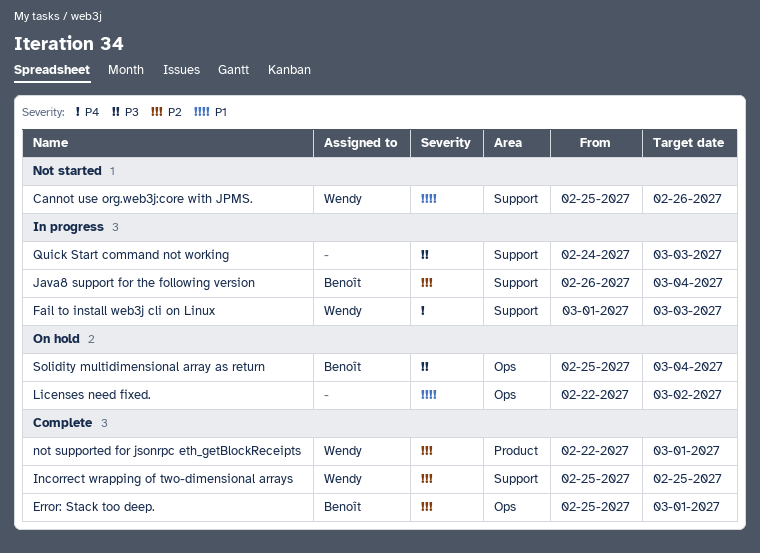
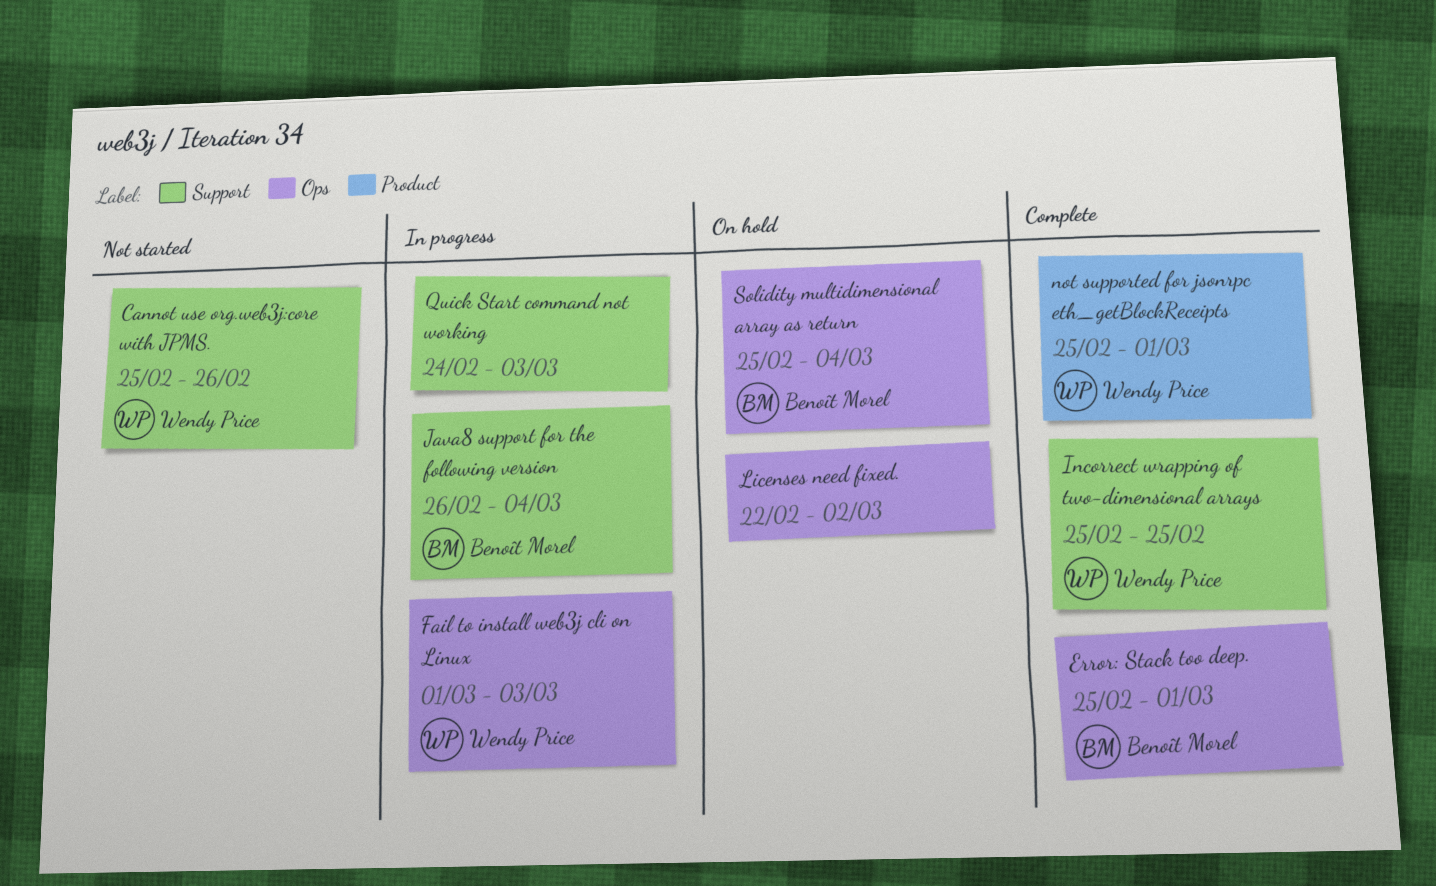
Fail to install web3j cli on Linux, label: Support -> Ops
not supported for jsonrpc eth_getBlockReceipts, start: Feb 22 -> Feb 25

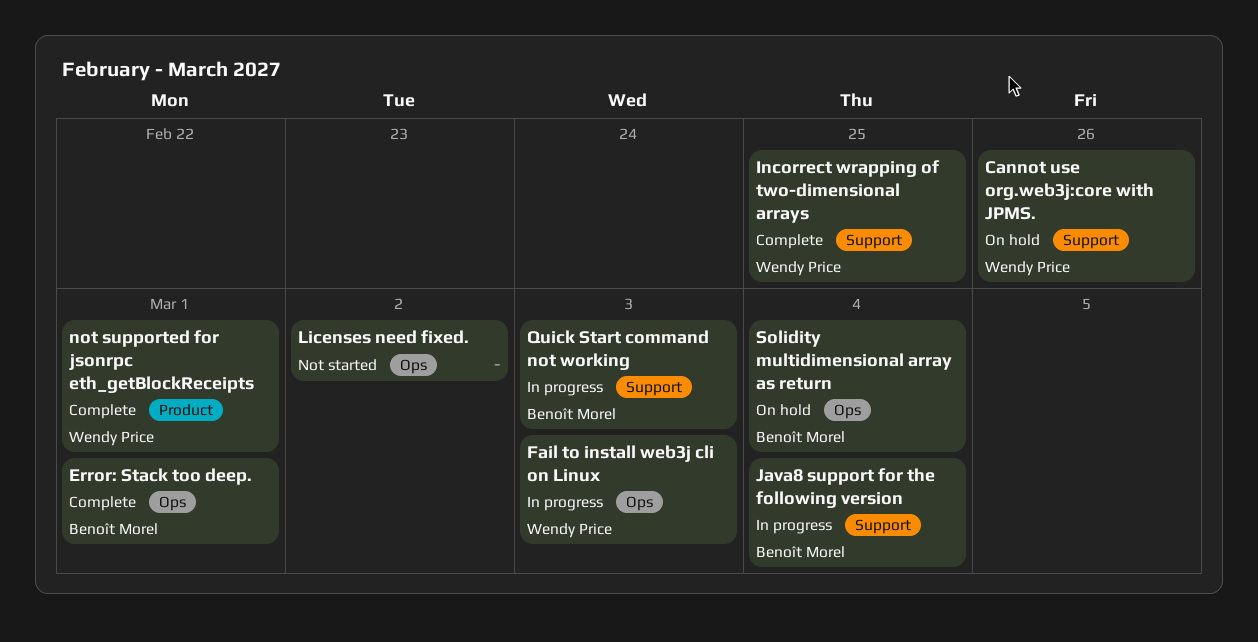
Cannot use org.web3j:core with JPMS., status: Not started -> On hold
Licenses need fixed., status: On hold -> Not started
Quick Start command not working, owner: none -> Benoît Morel

